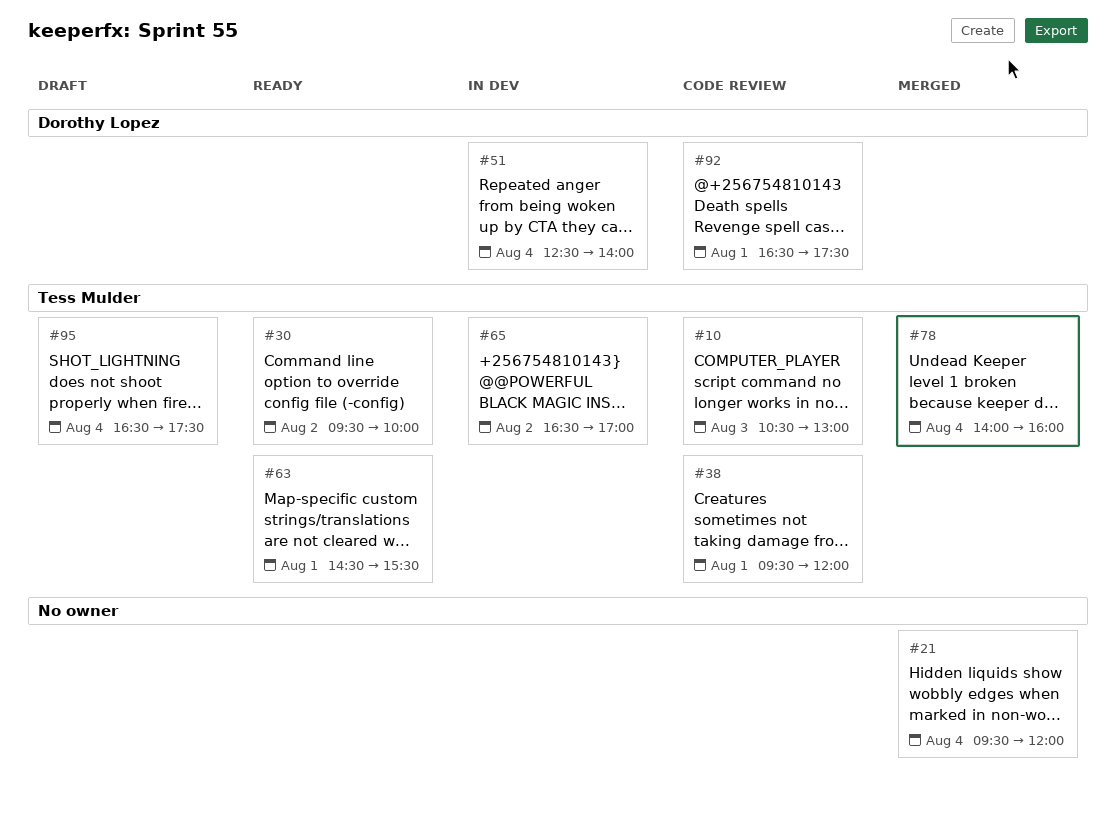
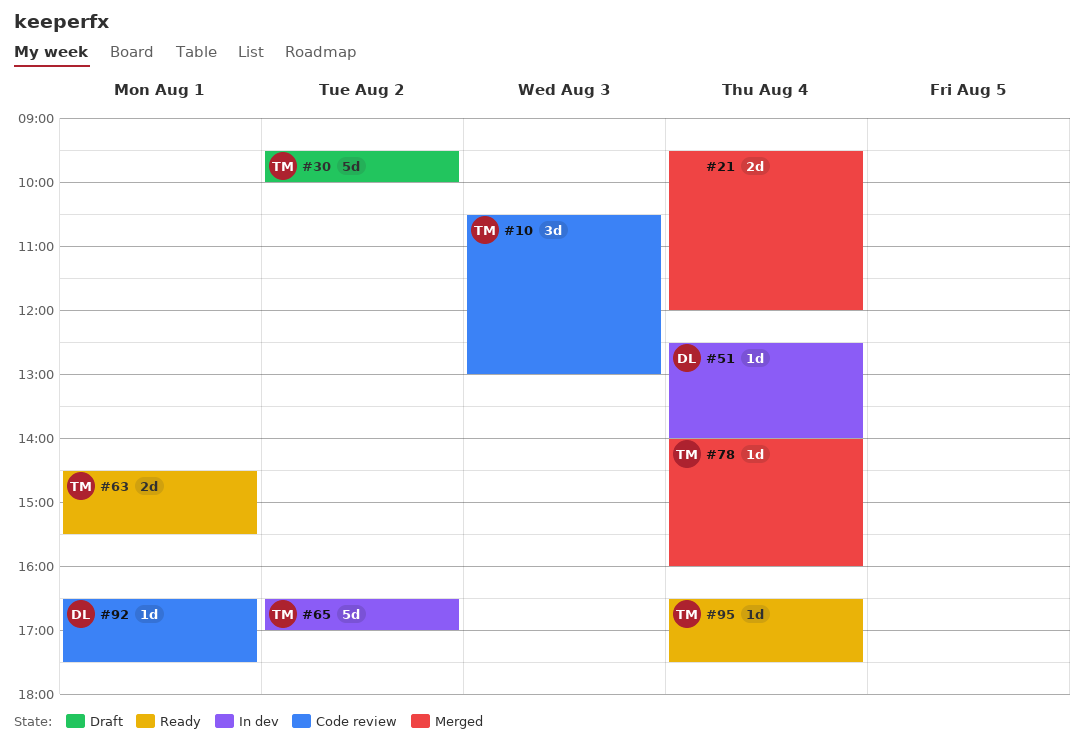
#30, status: Ready -> Draft
#38: present -> none
#95, status: Draft -> Ready

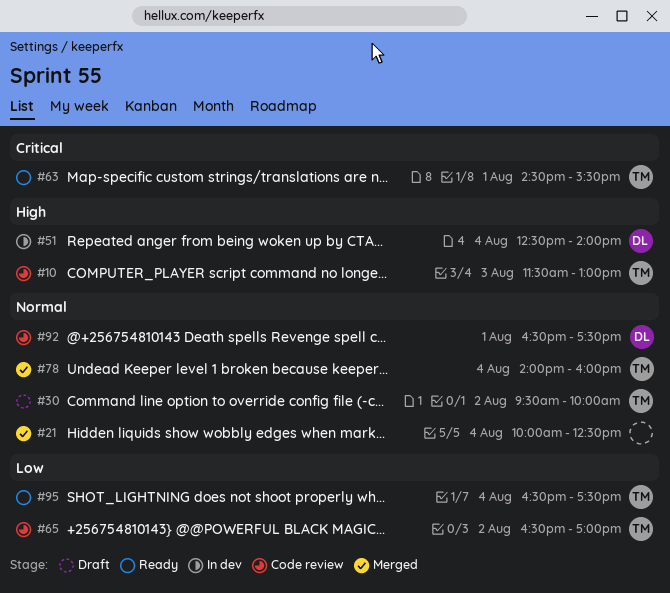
#10, begins: 10:30 -> 11:30
#21, begins: 09:30 -> 10:00
#21, ends: 12:00 -> 12:30
#65, status: In dev -> Code review

